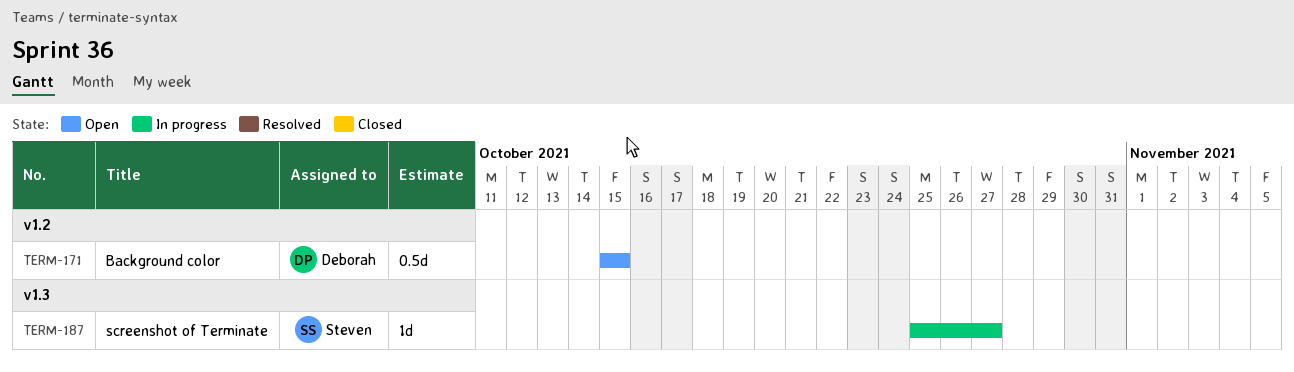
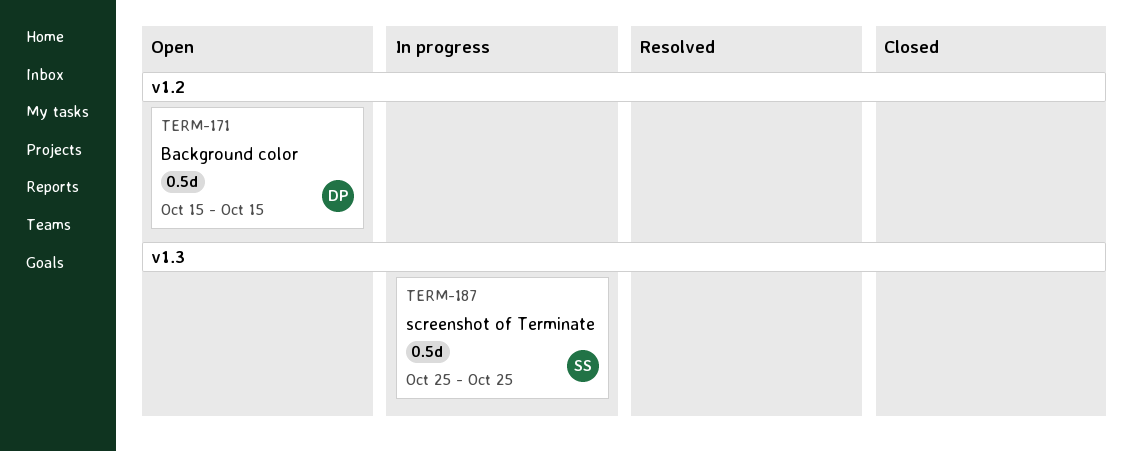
TERM-187, estimate: 1d -> 0.5d
TERM-187, due: Oct 27 -> Oct 25

